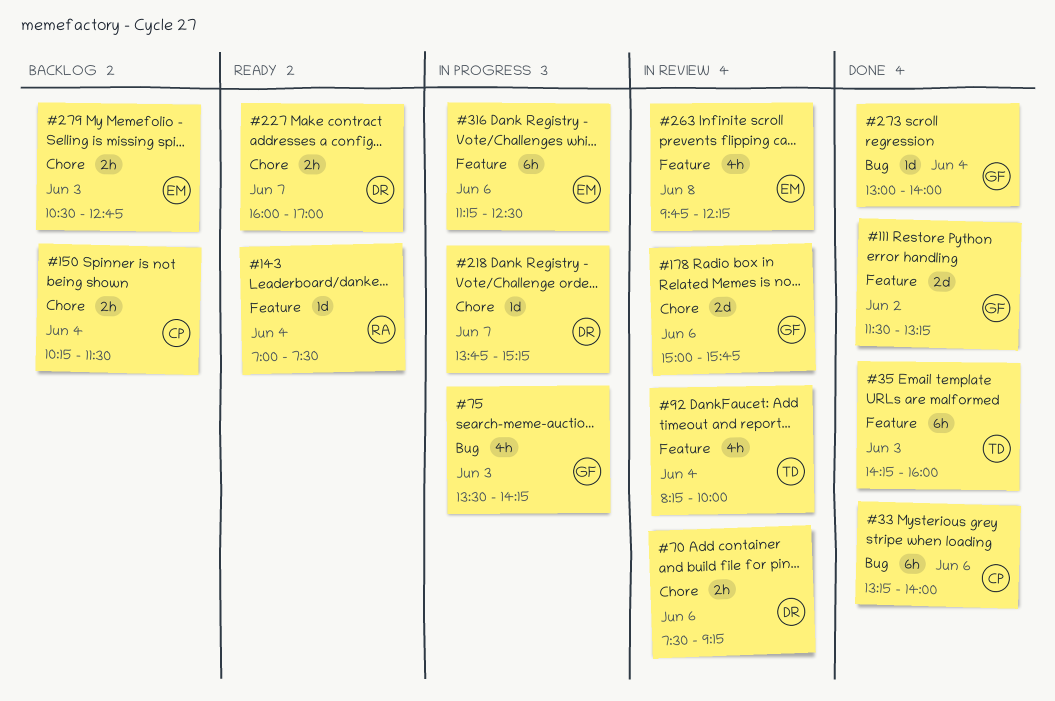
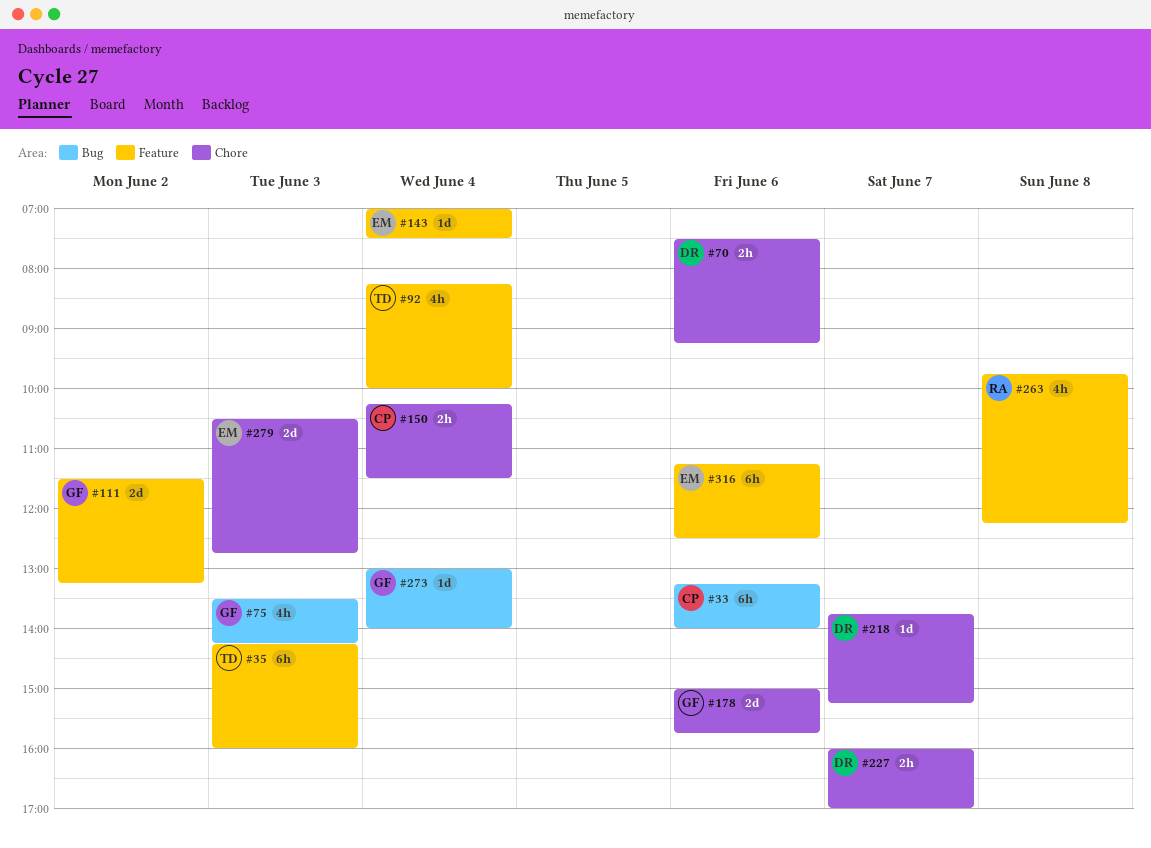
#143, owner: RA -> EM
#263, owner: EM -> RA
#279, estimate: 2h -> 2d

